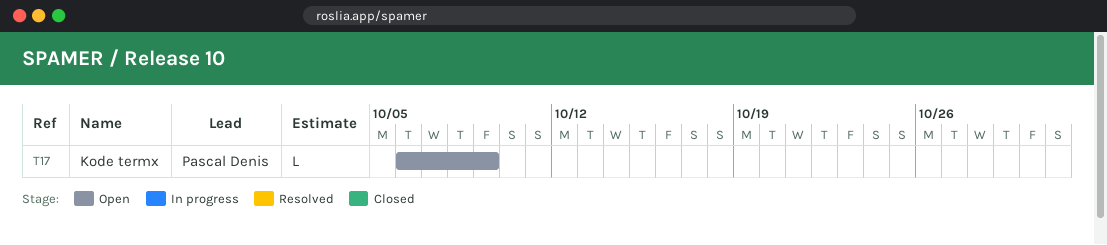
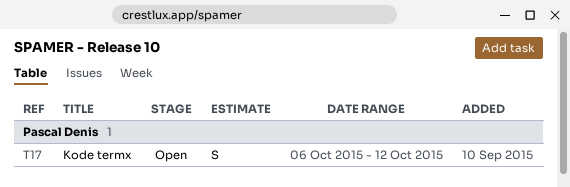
T17, estimate: L -> S
T17, due: Oct 9 -> Oct 12

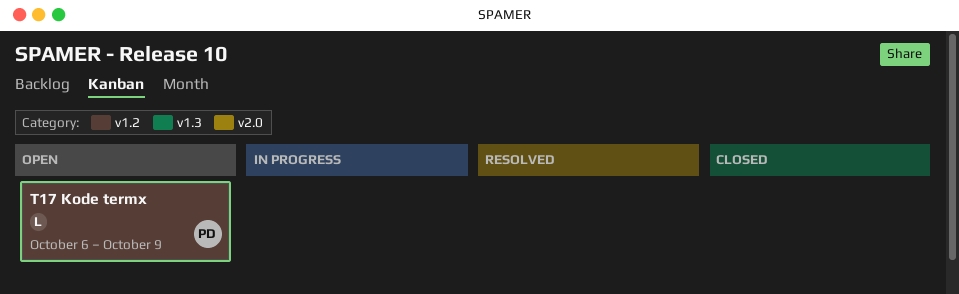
T17, estimate: S -> L
T17, due: Oct 12 -> Oct 9

